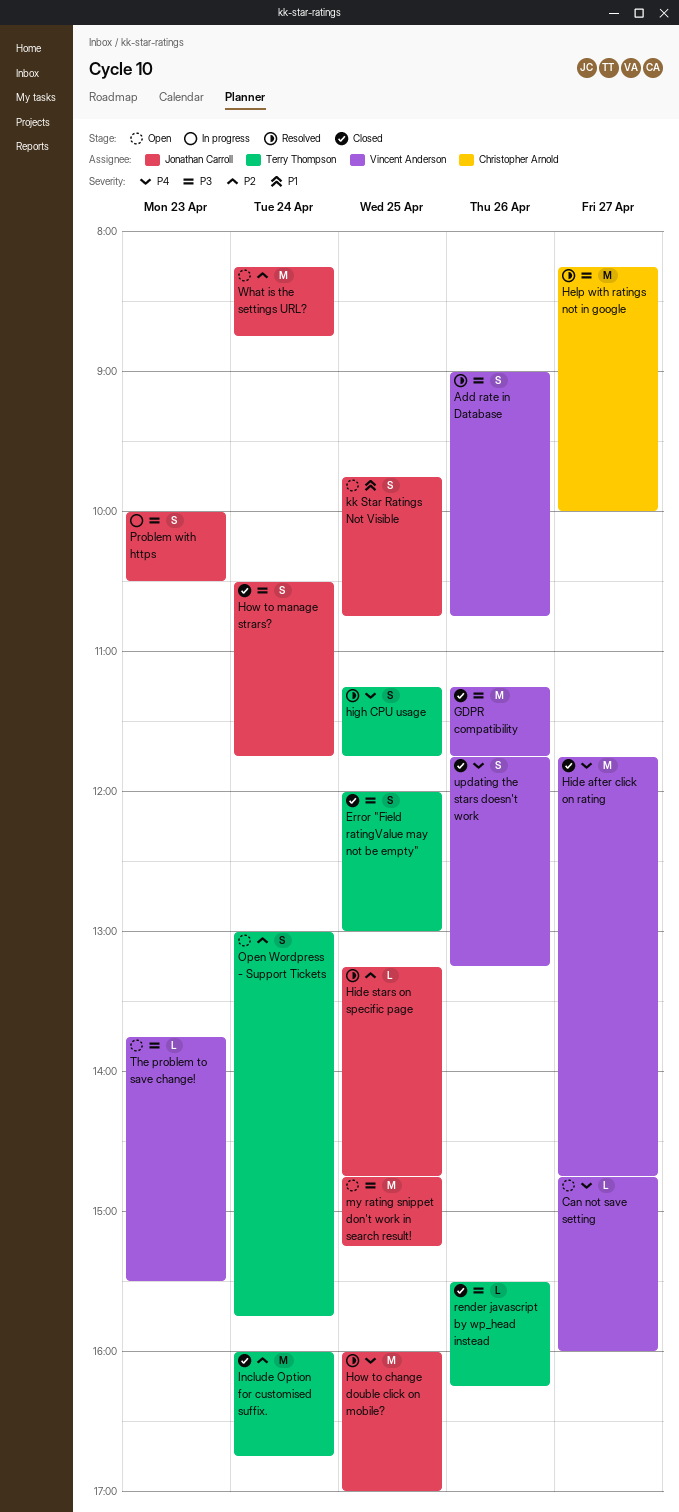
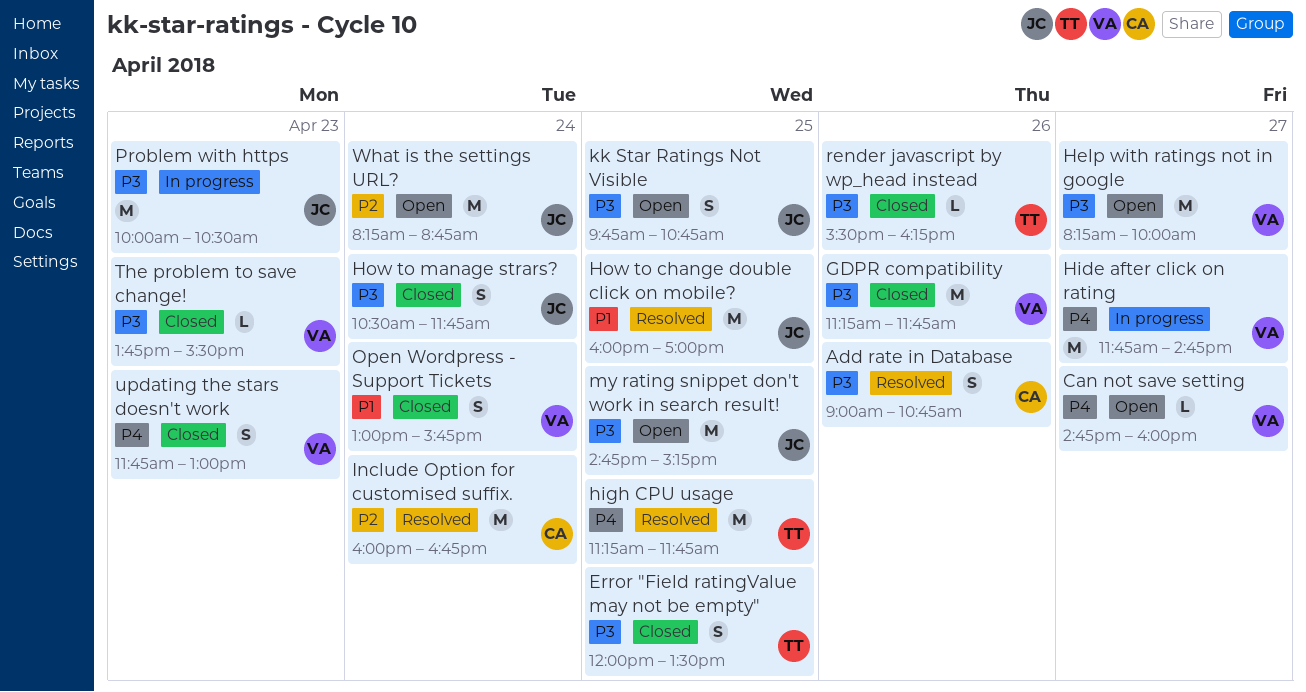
Add rate in Database, owner: Vincent Anderson -> Christopher Arnold
Error "Field ratingValue may not be empty", ends: 13:00 -> 13:30
Help with ratings not in google, status: Resolved -> Open
Help with ratings not in google, owner: Christopher Arnold -> Vincent Anderson
Hide after click on rating, status: Closed -> In progress
Hide stars on specific page: present -> none
high CPU usage, estimate: S -> M
How to change double click on mobile?, priority: P4 -> P1
Include Option for customised suffix., status: Closed -> Resolved
Include Option for customised suffix., owner: Terry Thompson -> Christopher Arnold
kk Star Ratings Not Visible, priority: P1 -> P3
Open Wordpress - Support Tickets, status: Open -> Closed
Open Wordpress - Support Tickets, owner: Terry Thompson -> Vincent Anderson
Open Wordpress - Support Tickets, priority: P2 -> P1
Problem with https, estimate: S -> M
The problem to save change!, status: Open -> Closed
updating the stars doesn't work, day: Apr 26 -> Apr 23
updating the stars doesn't work, ends: 13:15 -> 13:00

